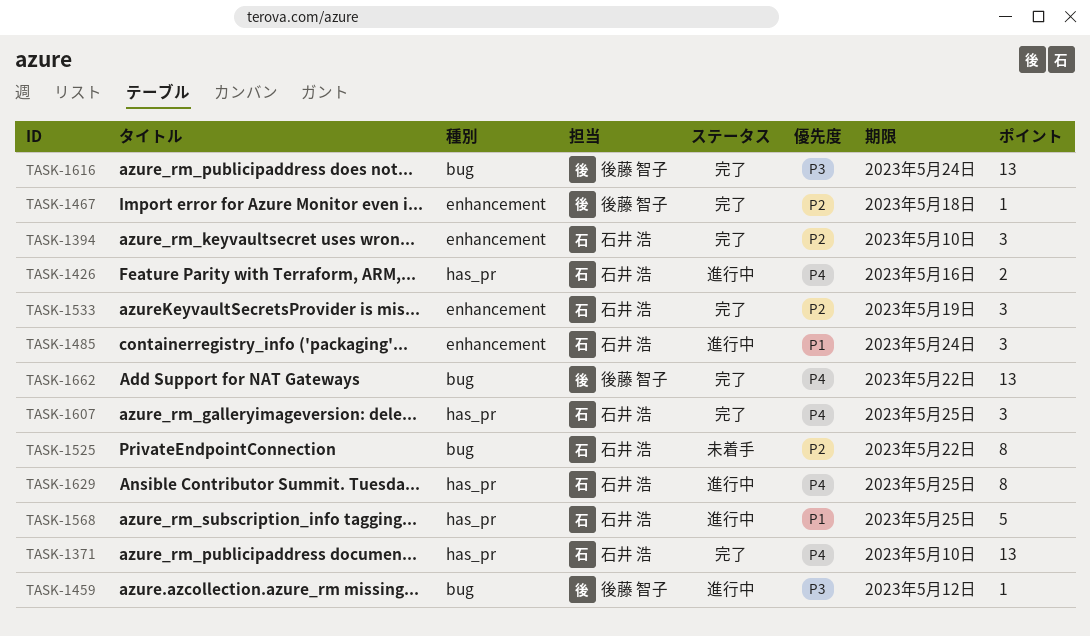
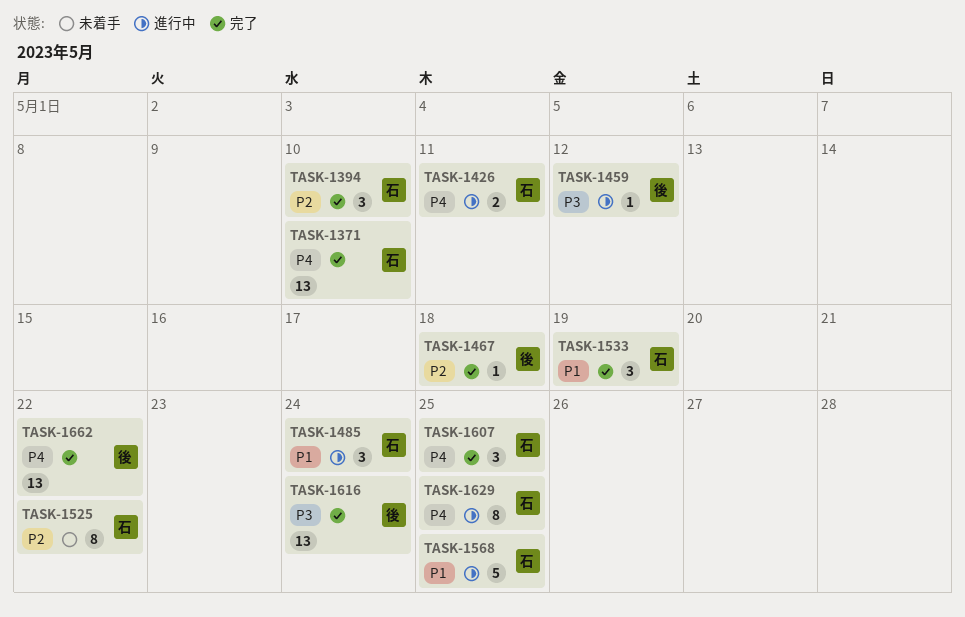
TASK-1426, due: May 16 -> May 11
TASK-1533, priority: P2 -> P1

